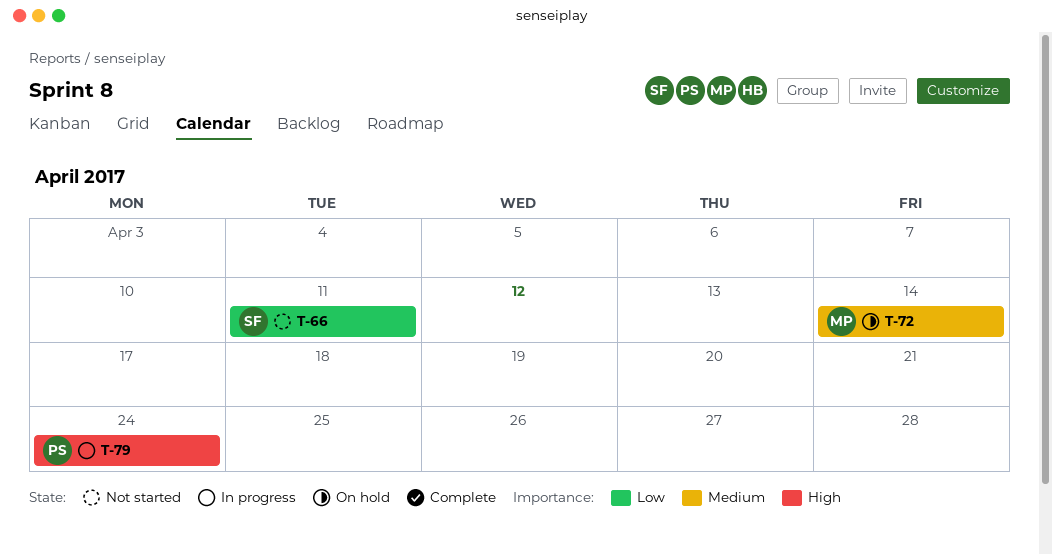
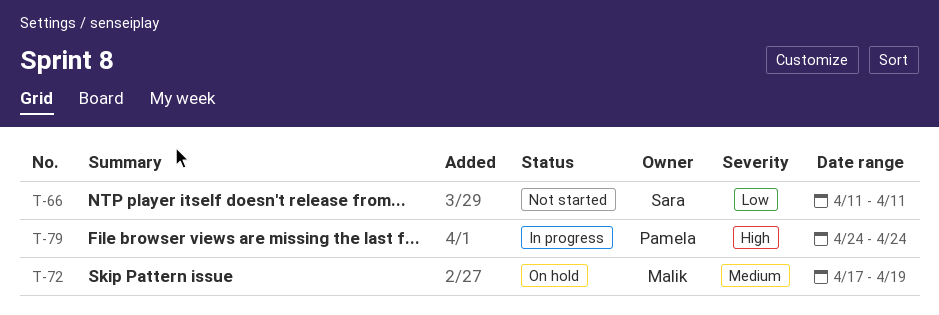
T-72, start: Apr 14 -> Apr 17
T-72, due: Apr 14 -> Apr 19

